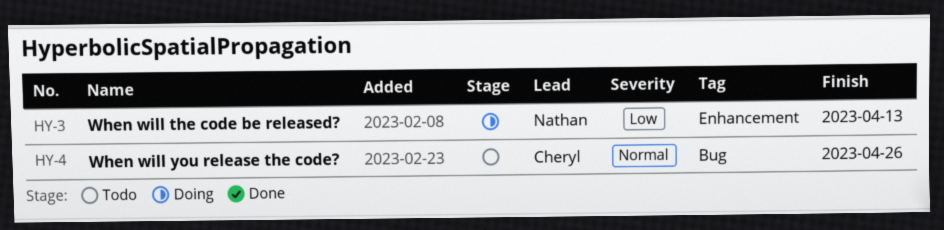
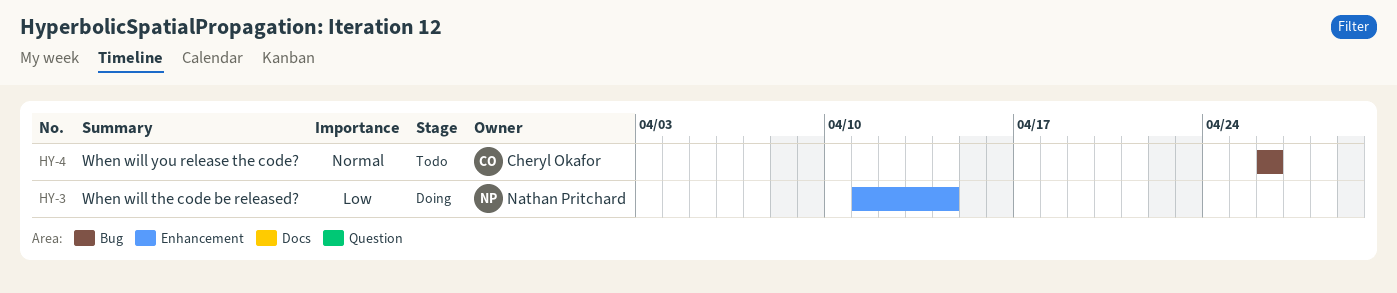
HY-3, due: Apr 13 -> Apr 14

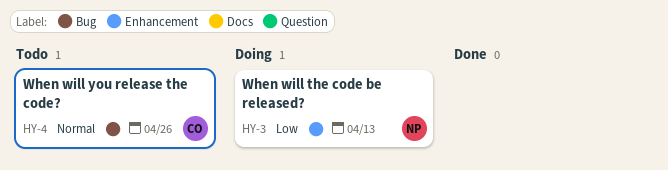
HY-3, due: Apr 14 -> Apr 13

